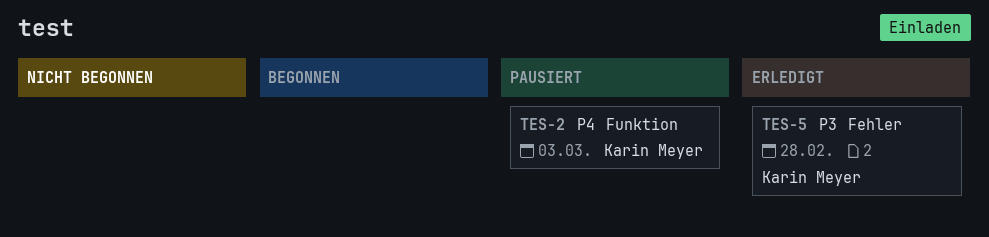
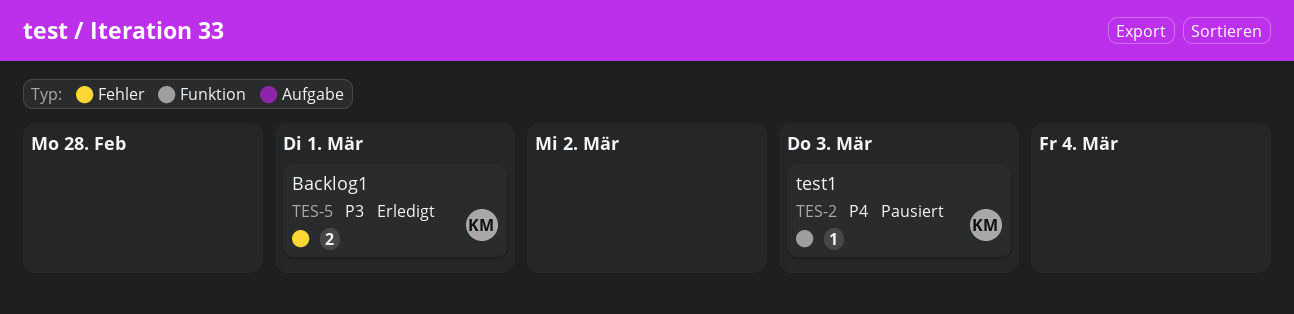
TES-5, due: Feb 28 -> Mar 1

